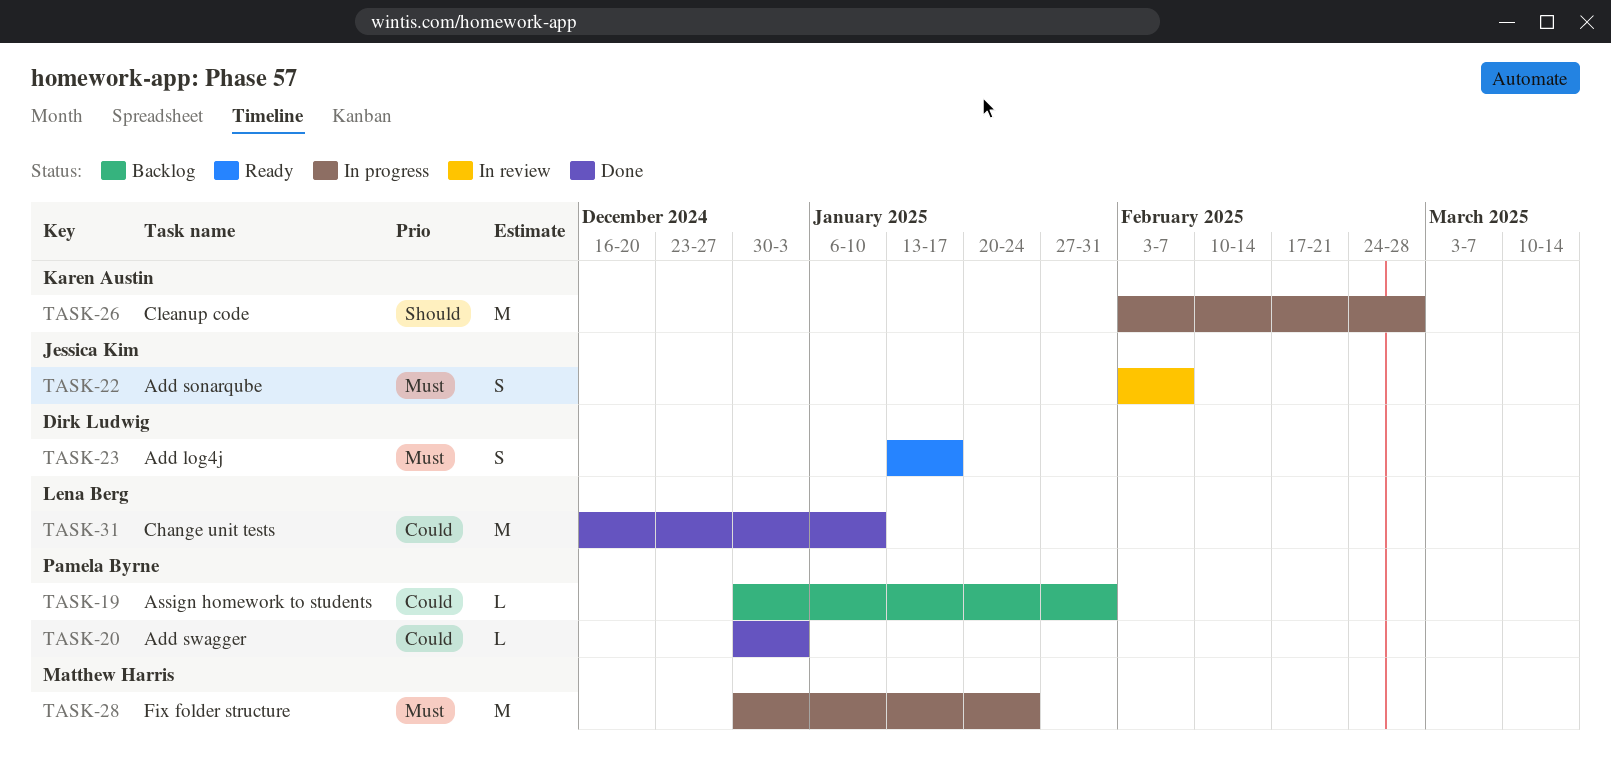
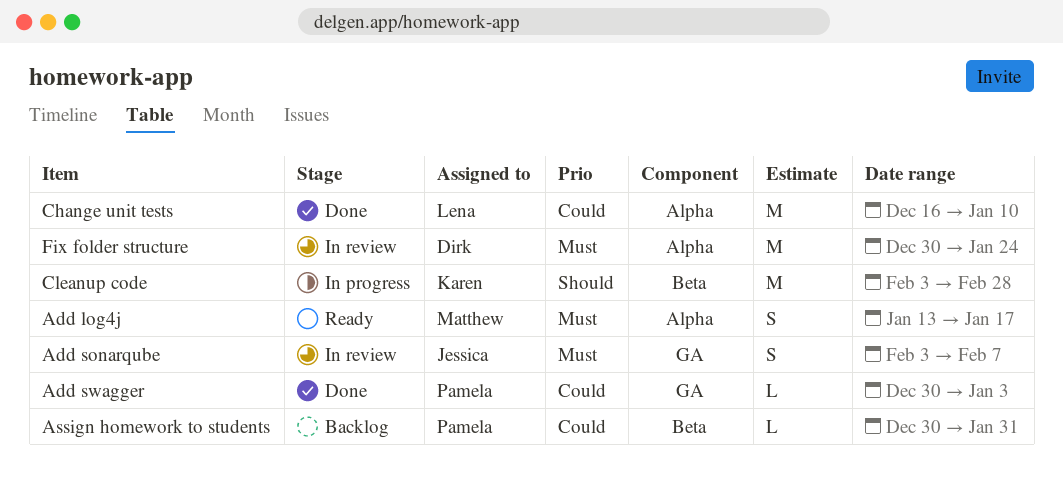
Add log4j, owner: Dirk Ludwig -> Matthew Harris
Fix folder structure, status: In progress -> In review
Fix folder structure, owner: Matthew Harris -> Dirk Ludwig

